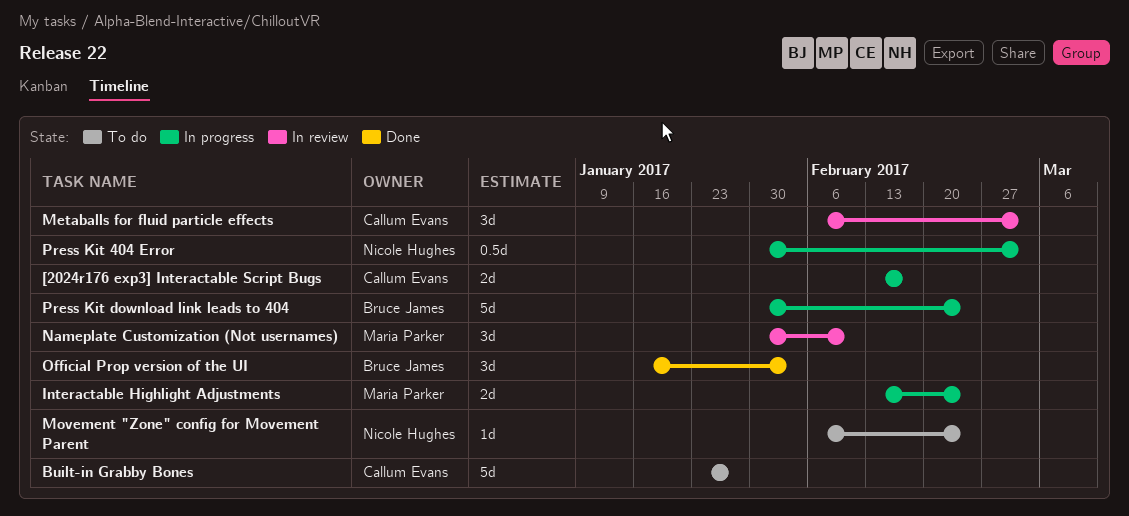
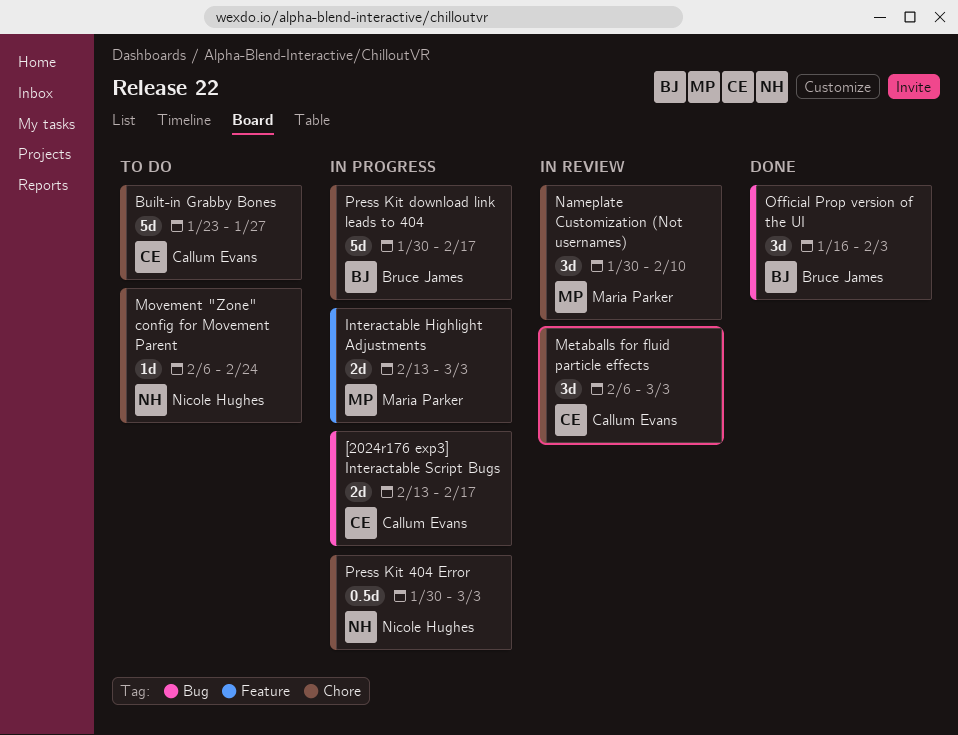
Interactable Highlight Adjustments, due: Feb 24 -> Mar 3
Press Kit download link leads to 404, due: Feb 24 -> Feb 17

